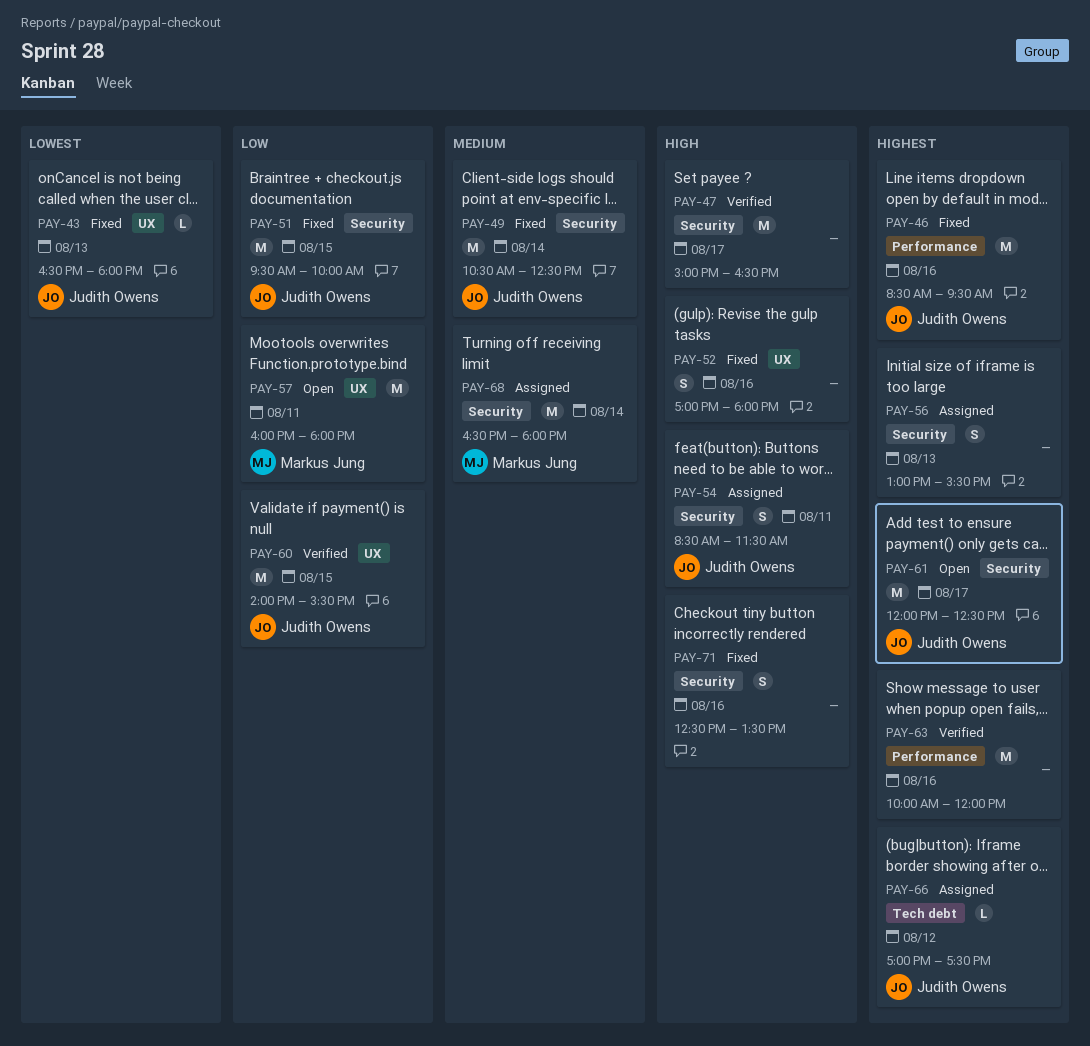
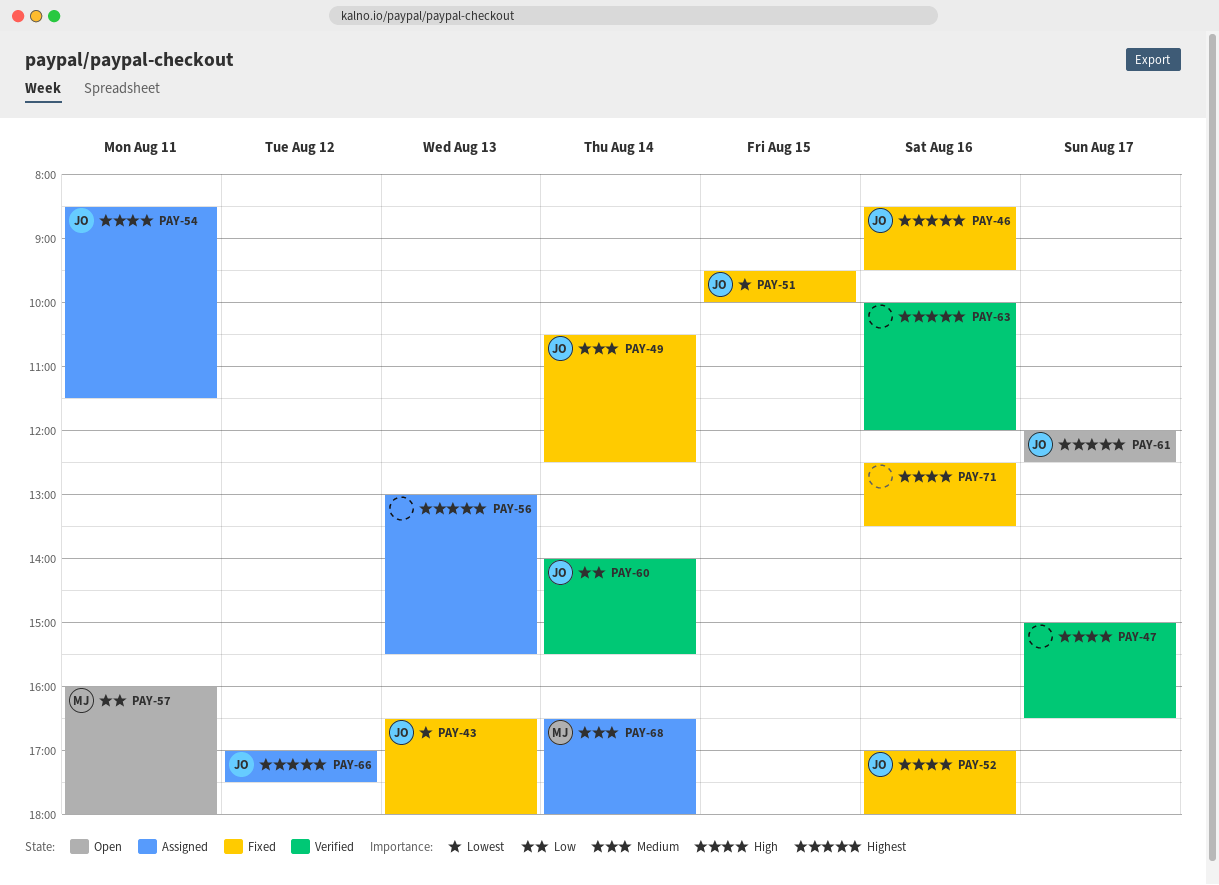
PAY-51, priority: Low -> Lowest
PAY-52, owner: none -> Judith Owens
PAY-60, day: Aug 15 -> Aug 14

